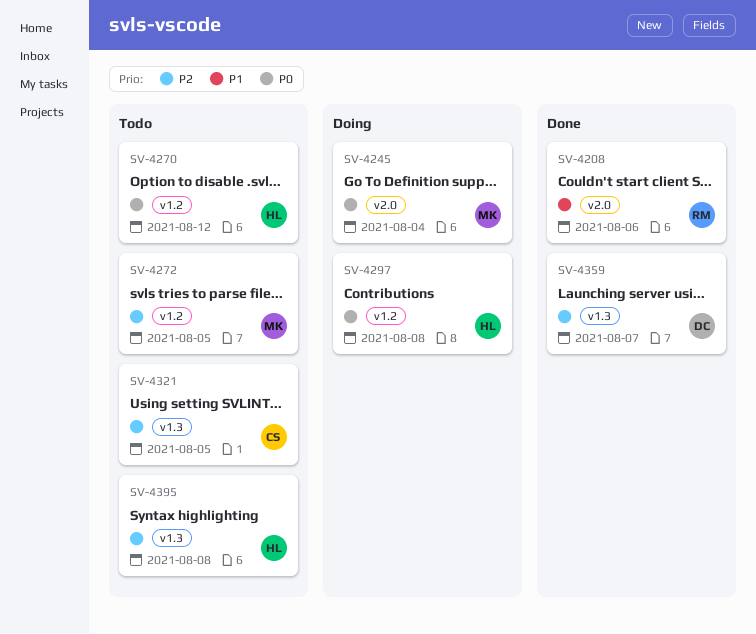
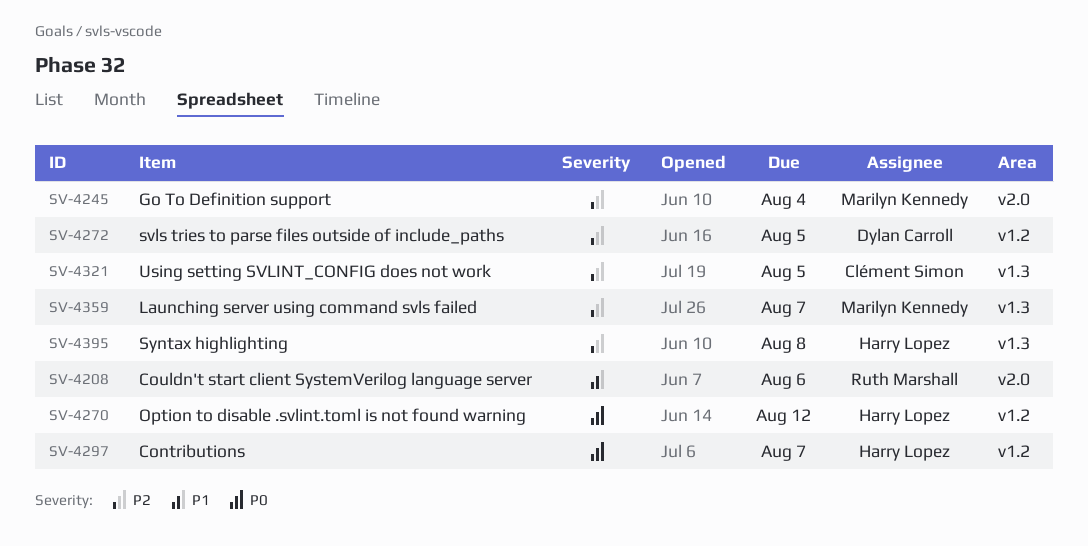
SV-4245, priority: P0 -> P2
SV-4272, owner: Marilyn Kennedy -> Dylan Carroll
SV-4297, due: Aug 8 -> Aug 7
SV-4359, owner: Dylan Carroll -> Marilyn Kennedy

